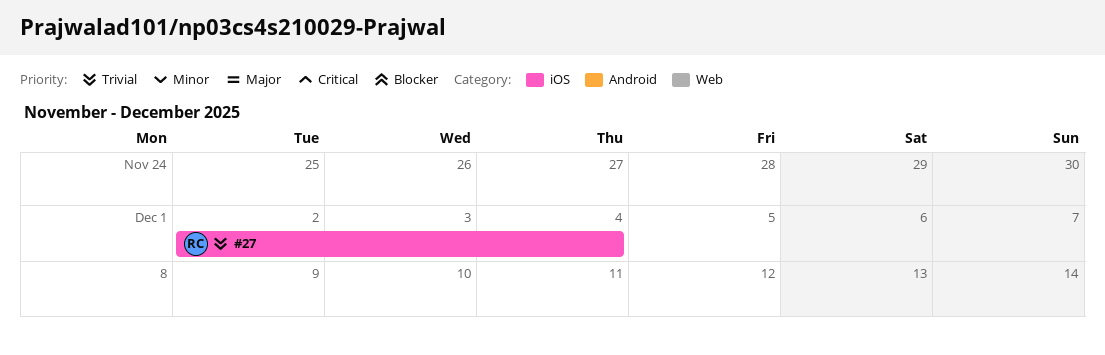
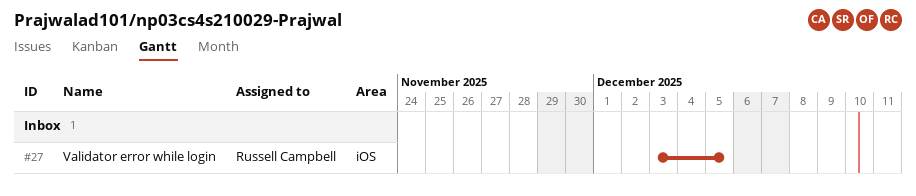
#27, start: Dec 2 -> Dec 3
#27, due: Dec 4 -> Dec 5

